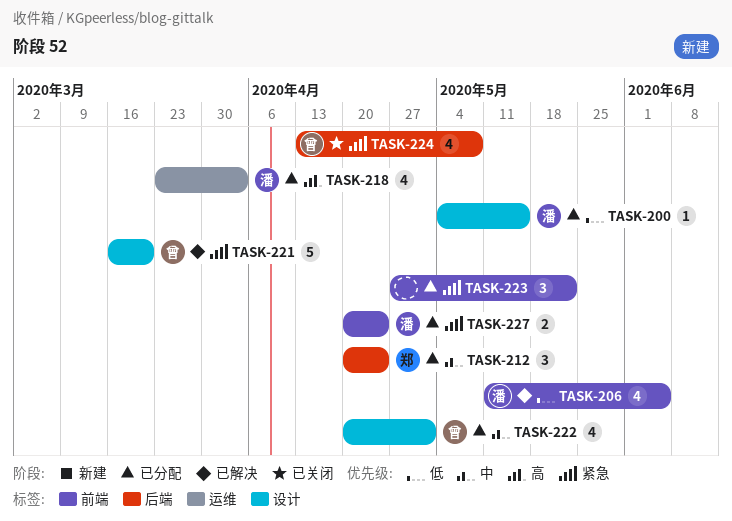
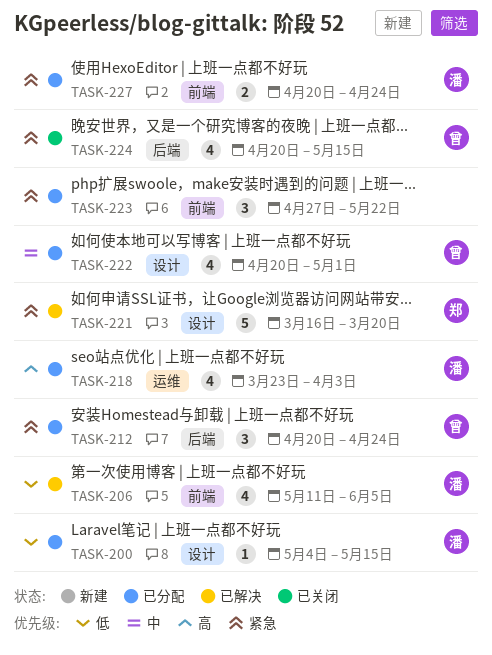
TASK-212, owner: 郑 -> 曾
TASK-212, priority: 中 -> 紧急
TASK-221, owner: 曾 -> 郑
TASK-224, start: Apr 13 -> Apr 20
TASK-224, due: May 8 -> May 15

